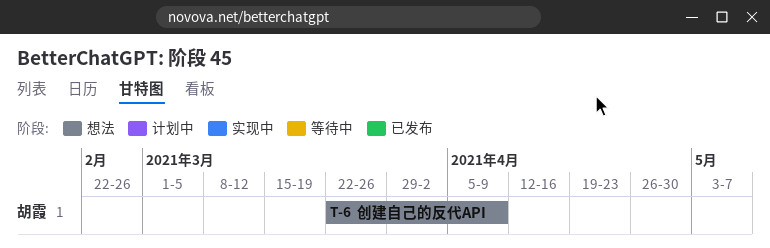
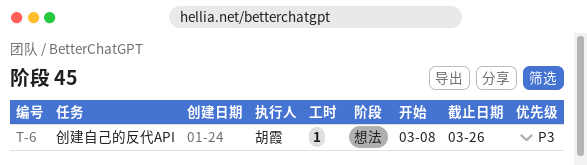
T-6, start: Mar 22 -> Mar 8
T-6, due: Apr 9 -> Mar 26

